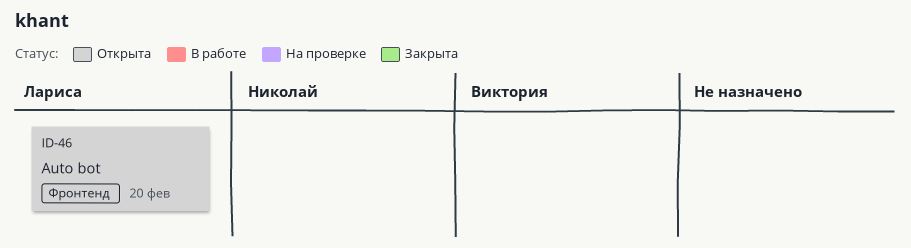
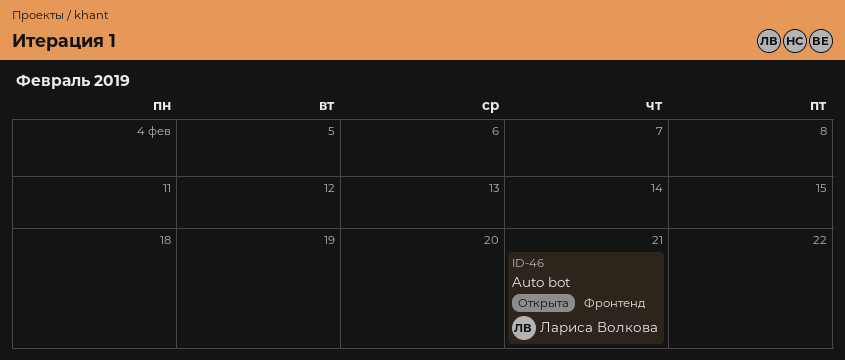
ID-46, due: Feb 20 -> Feb 21

